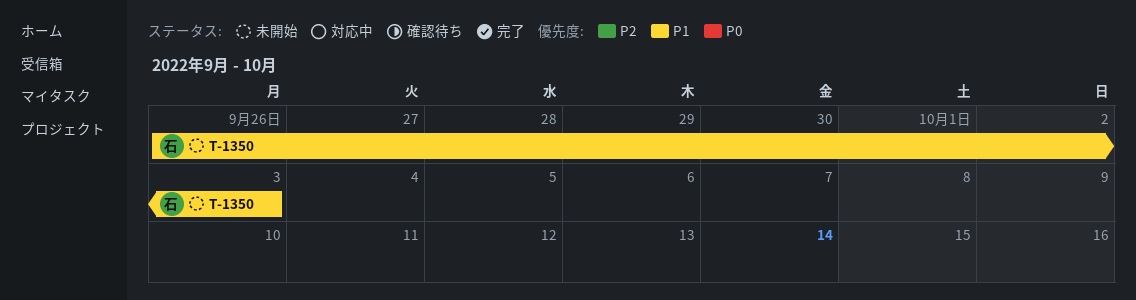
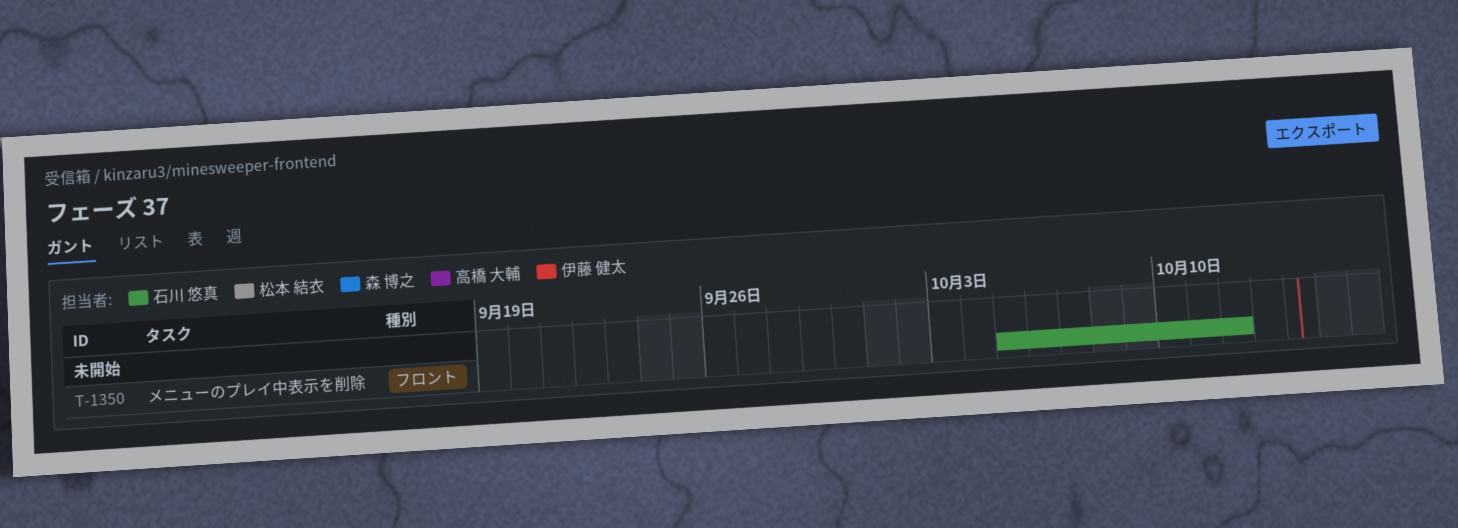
T-1350, start: Sep 26 -> Oct 5
T-1350, due: Oct 3 -> Oct 12

